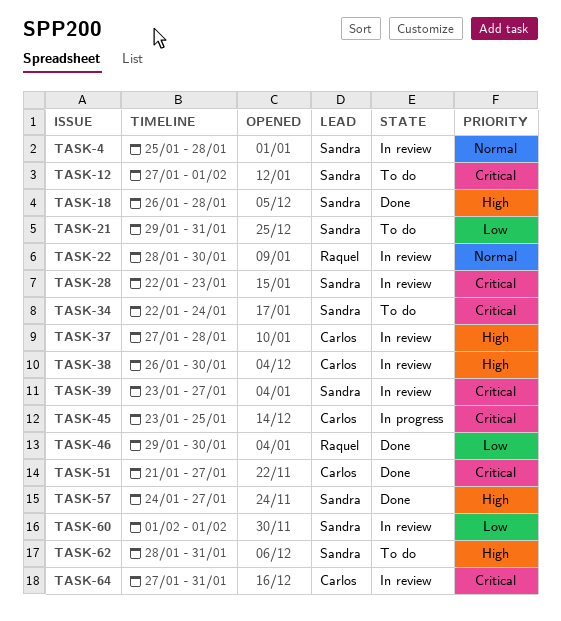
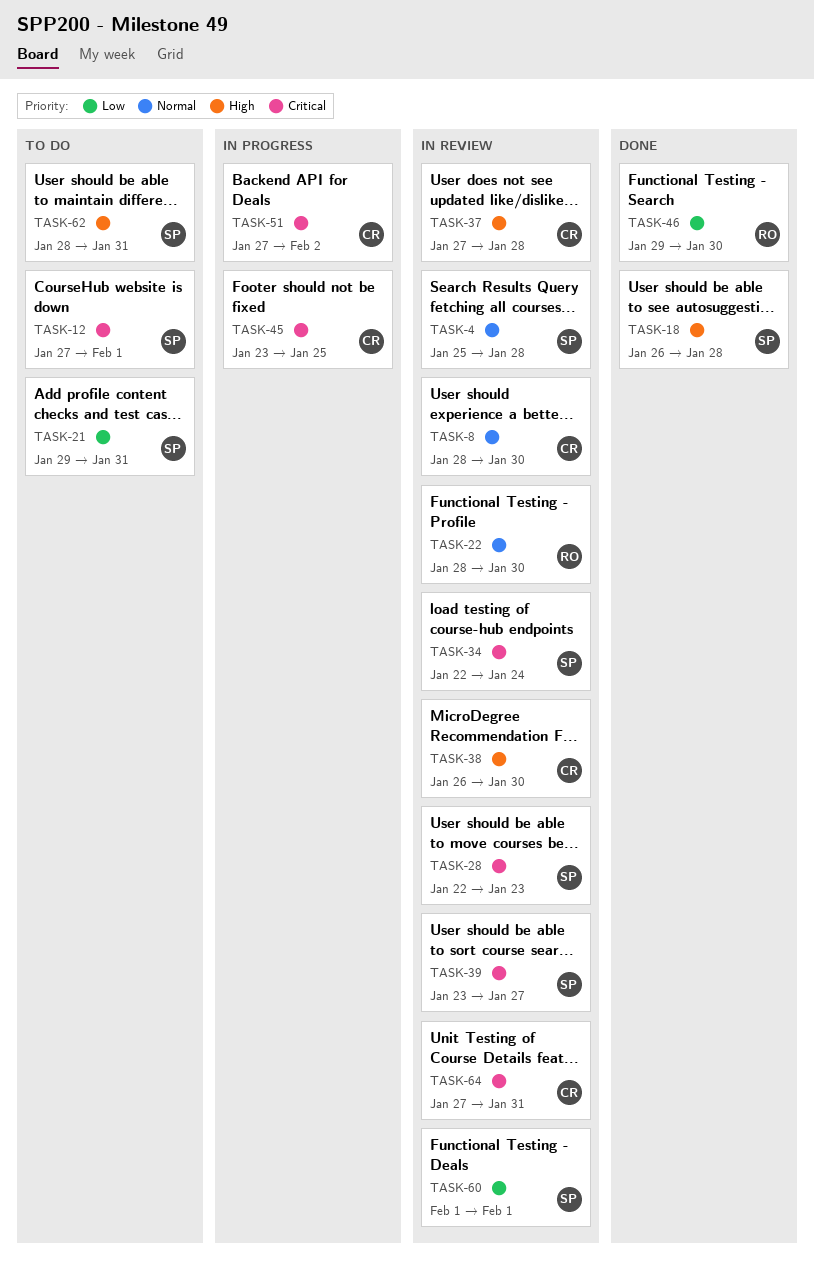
TASK-8: none -> present
TASK-34, status: To do -> In review
TASK-51, status: Done -> In progress
TASK-51, start: Jan 21 -> Jan 27
TASK-51, due: Jan 27 -> Feb 2
TASK-57: present -> none

